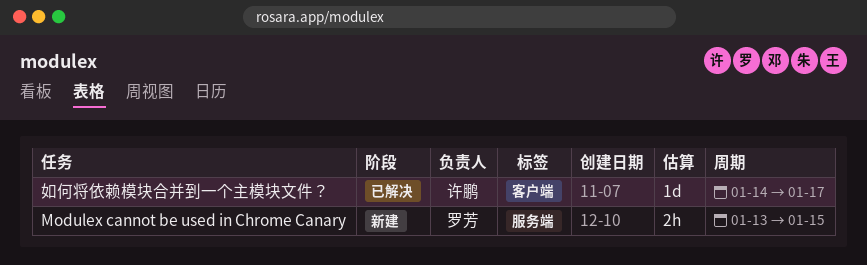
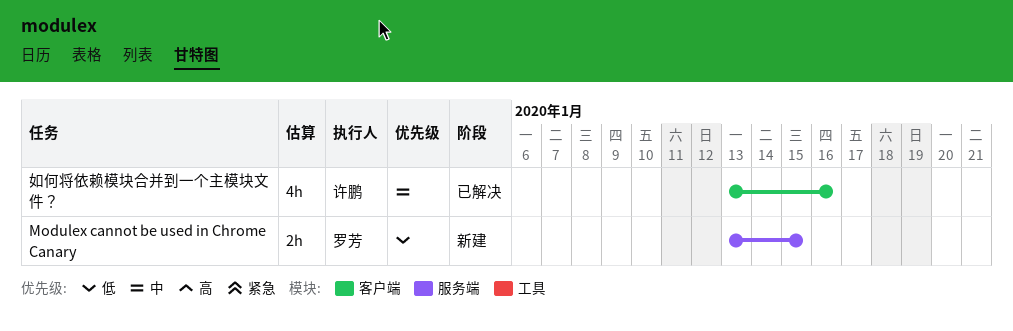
如何将依赖模块合并到一个主模块文件？, estimate: 1d -> 4h
如何将依赖模块合并到一个主模块文件？, start: Jan 14 -> Jan 13
如何将依赖模块合并到一个主模块文件？, due: Jan 17 -> Jan 16

